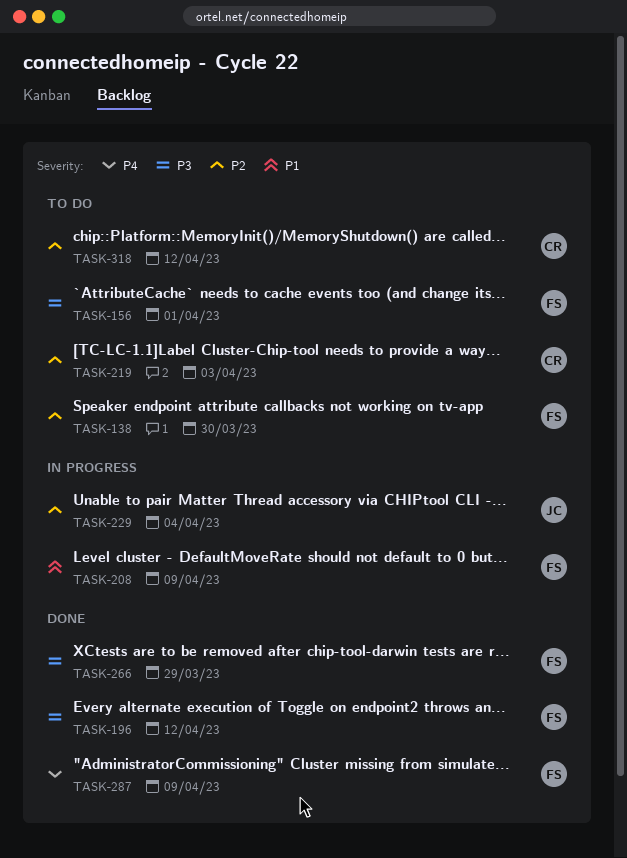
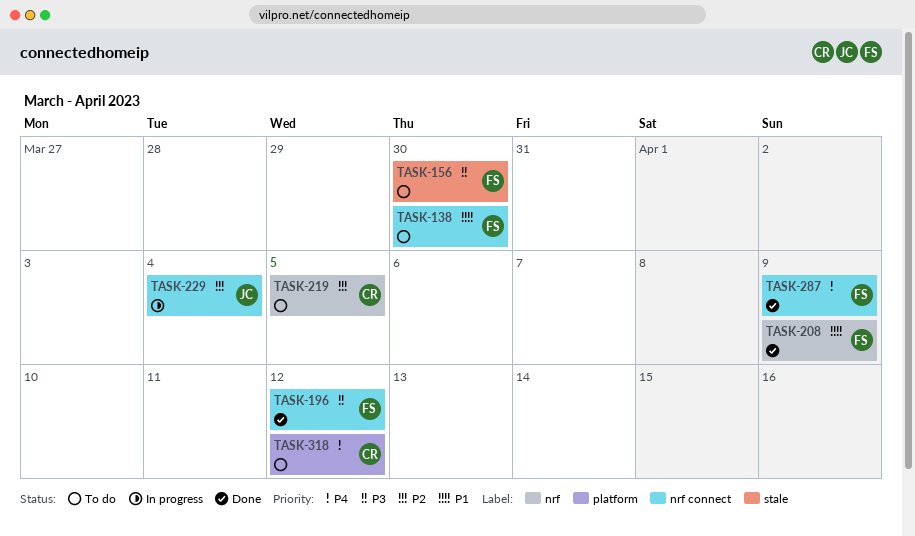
TASK-138, priority: P2 -> P1
TASK-156, due: Apr 1 -> Mar 30
TASK-208, status: In progress -> Done
TASK-219, due: Apr 3 -> Apr 5
TASK-266: present -> none
TASK-318, priority: P2 -> P4

